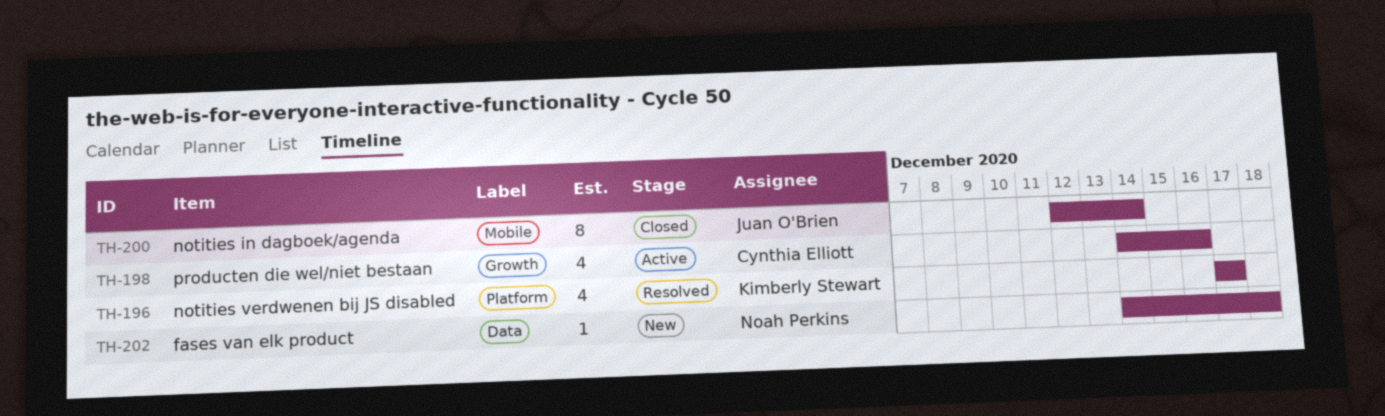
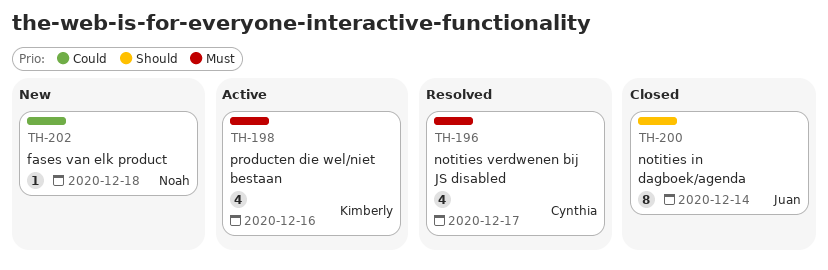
TH-196, owner: Kimberly Stewart -> Cynthia Elliott
TH-198, owner: Cynthia Elliott -> Kimberly Stewart

